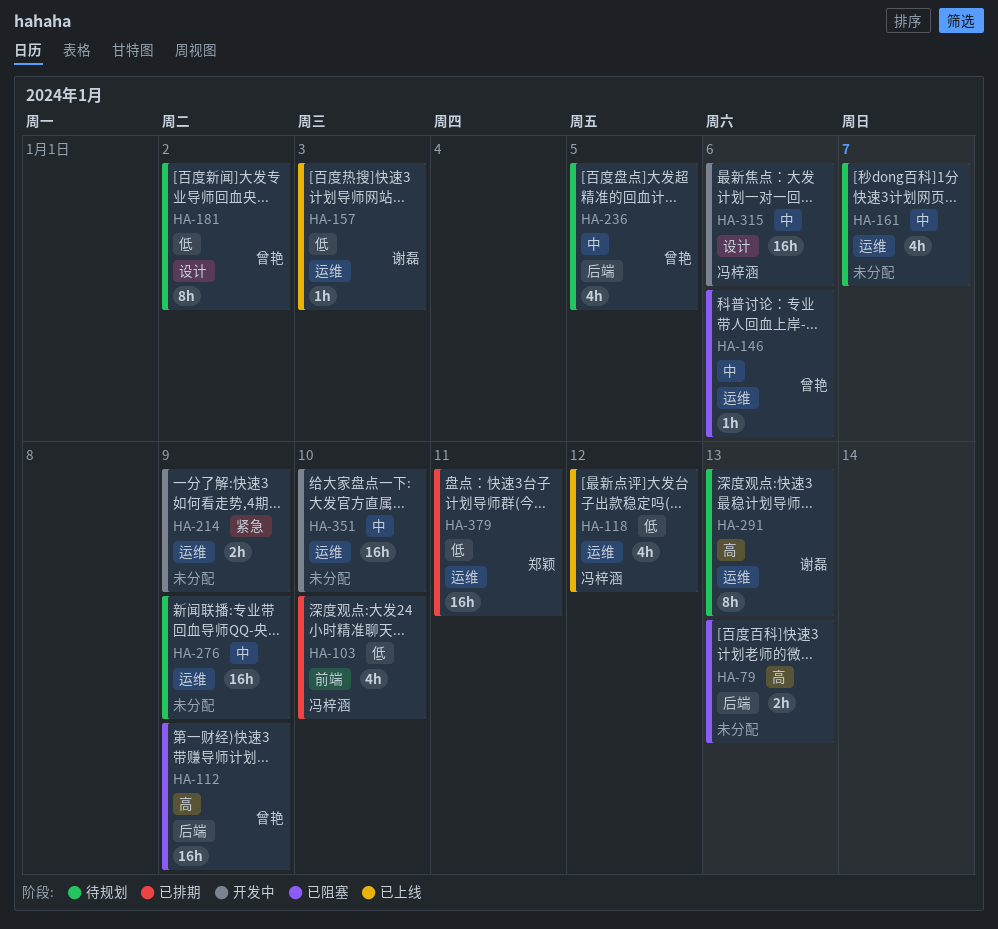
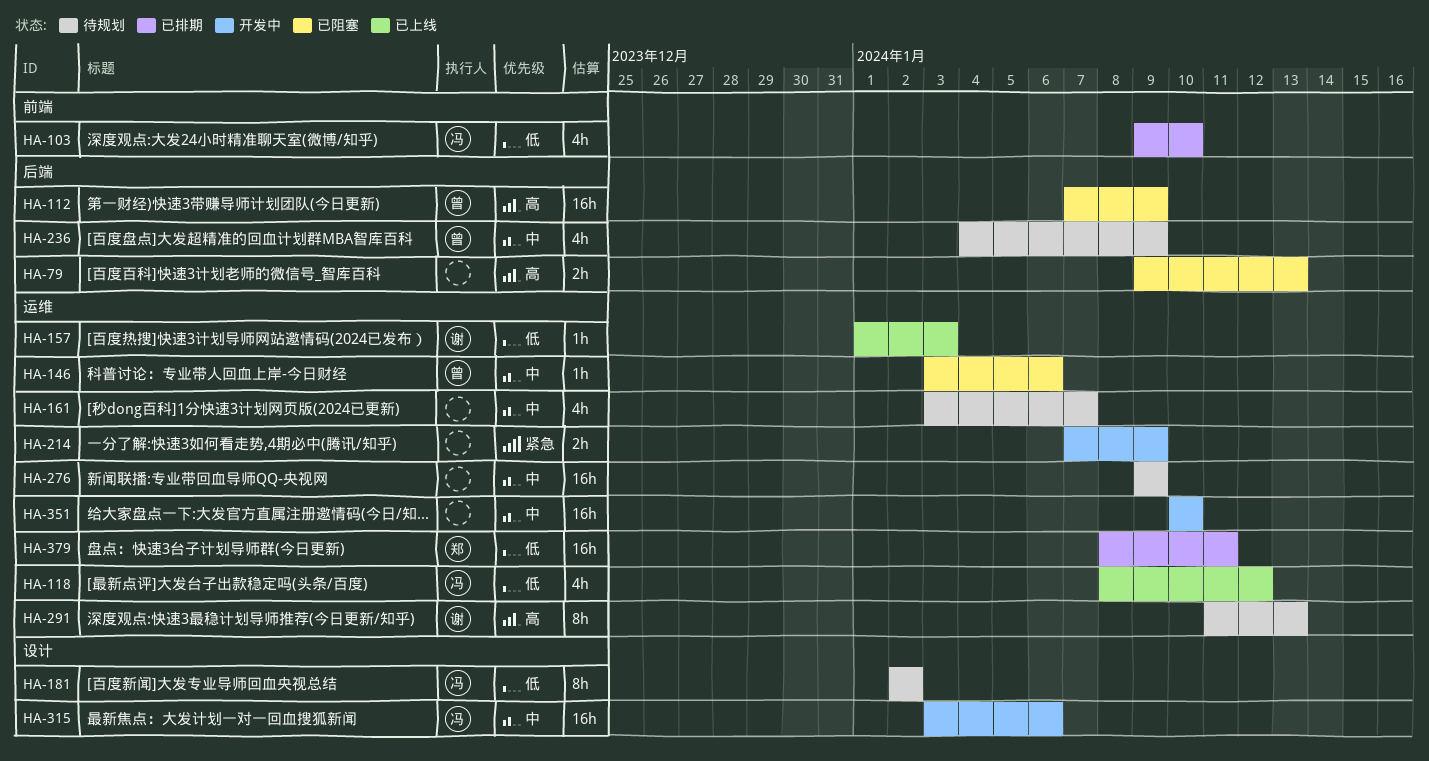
HA-181, owner: 曾艳 -> 冯梓涵
HA-236, due: Jan 5 -> Jan 9

